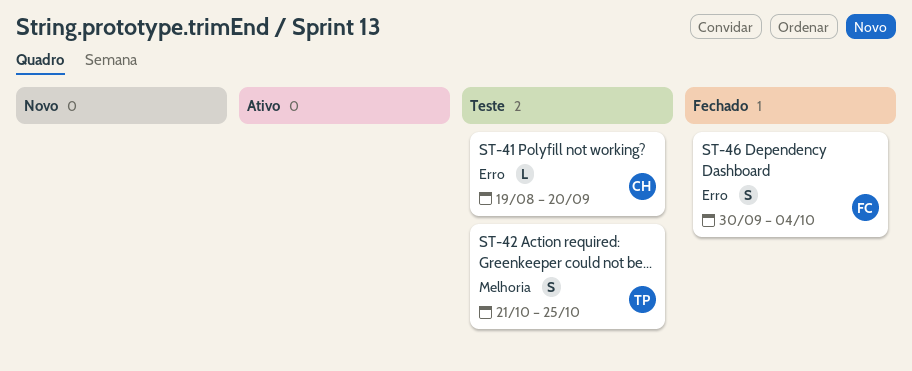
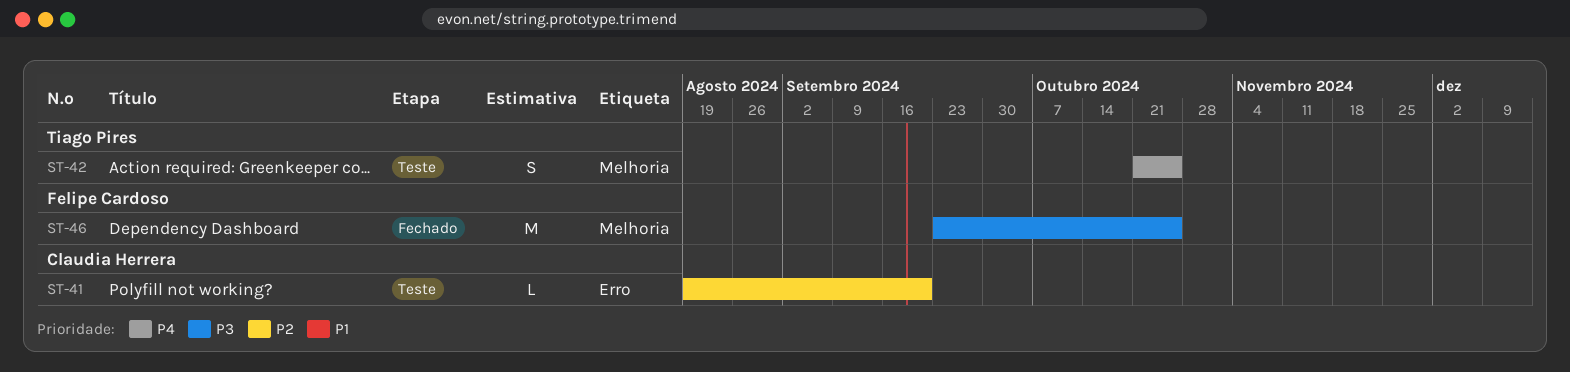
ST-46, label: Erro -> Melhoria
ST-46, estimate: S -> M
ST-46, start: Sep 30 -> Sep 23
ST-46, due: Oct 4 -> Oct 25

